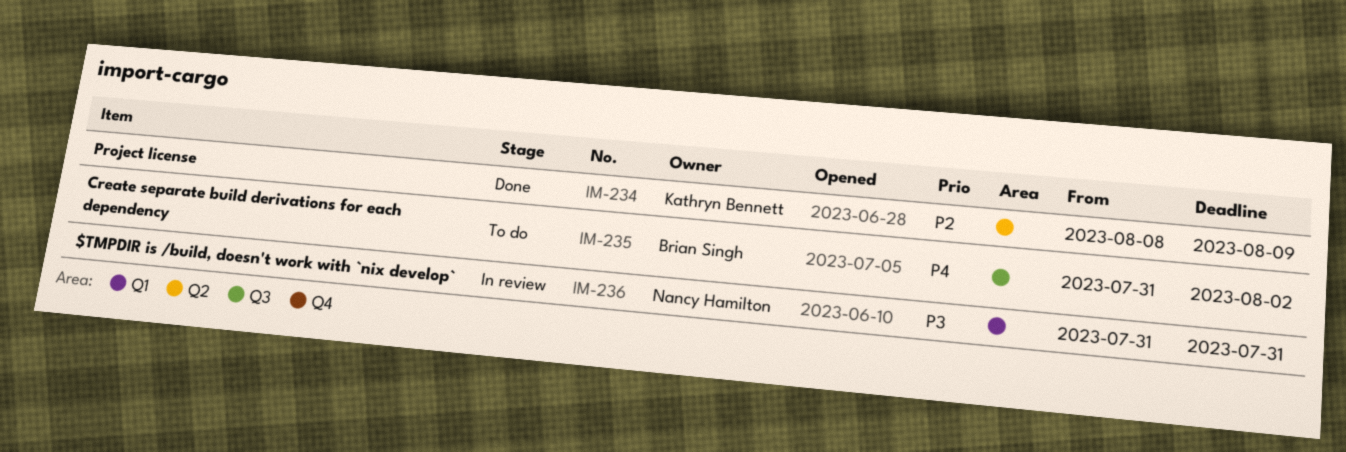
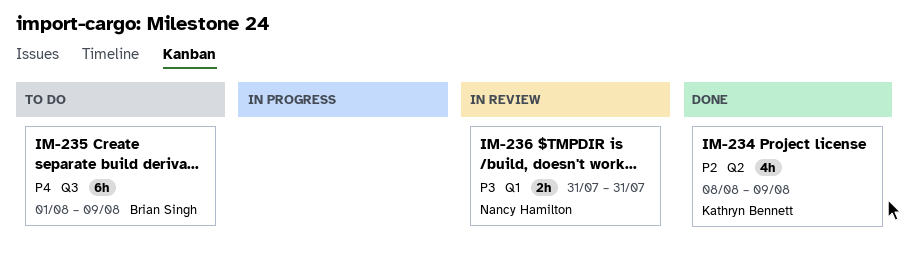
IM-235, start: Jul 31 -> Aug 1
IM-235, due: Aug 2 -> Aug 9

